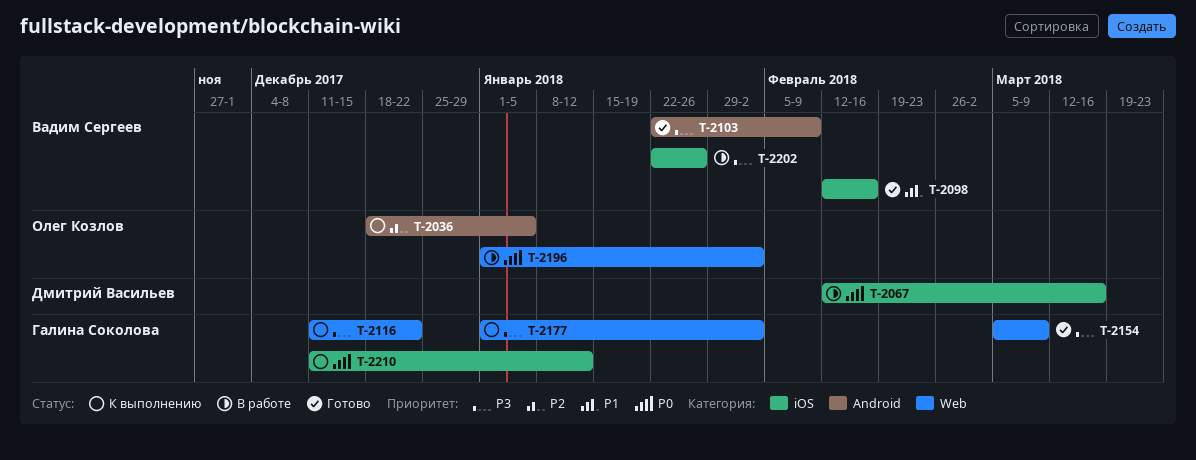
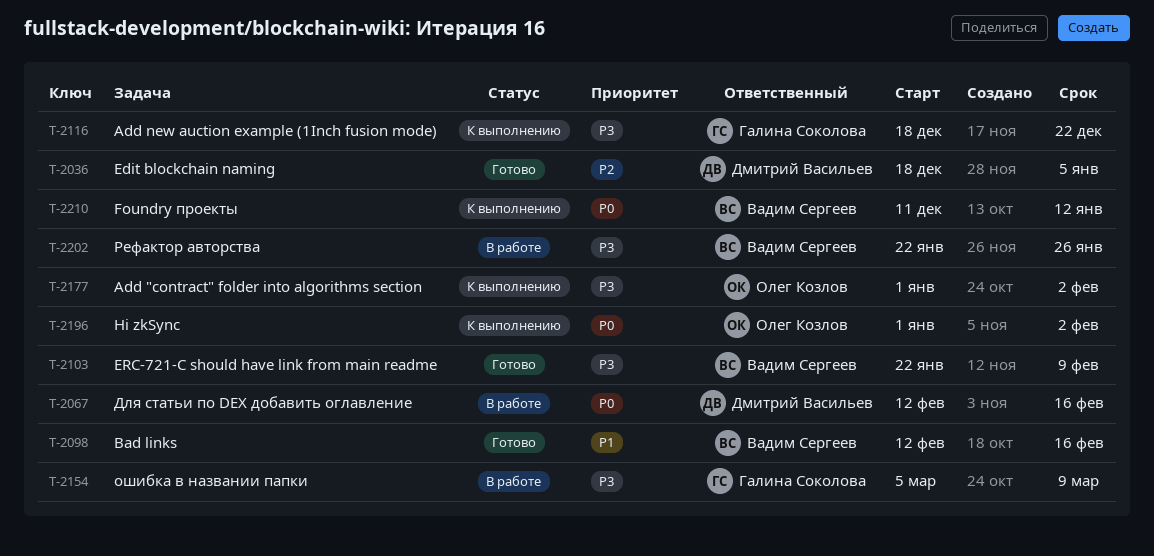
T-2036, status: К выполнению -> Готово
T-2036, owner: Олег Козлов -> Дмитрий Васильев
T-2067, due: Mar 16 -> Feb 16
T-2116, start: Dec 11 -> Dec 18
T-2154, status: Готово -> В работе
T-2177, owner: Галина Соколова -> Олег Козлов
T-2196, status: В работе -> К выполнению
T-2210, owner: Галина Соколова -> Вадим Сергеев

